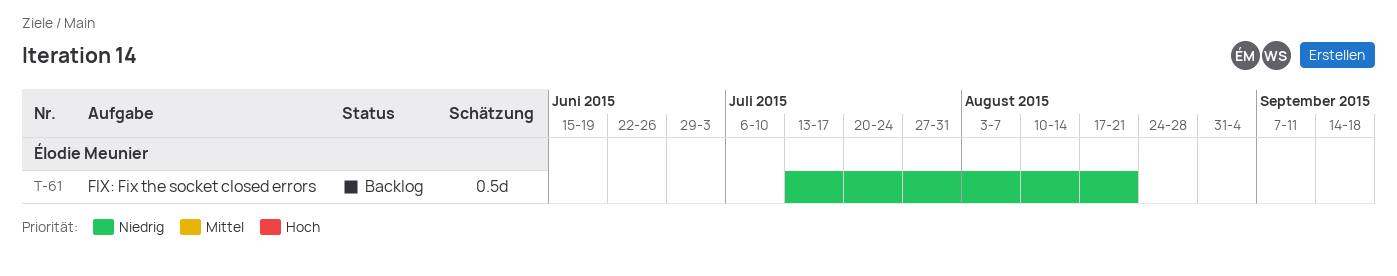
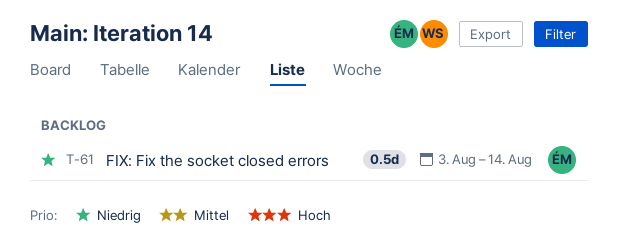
T-61, start: Jul 13 -> Aug 3
T-61, due: Aug 21 -> Aug 14

